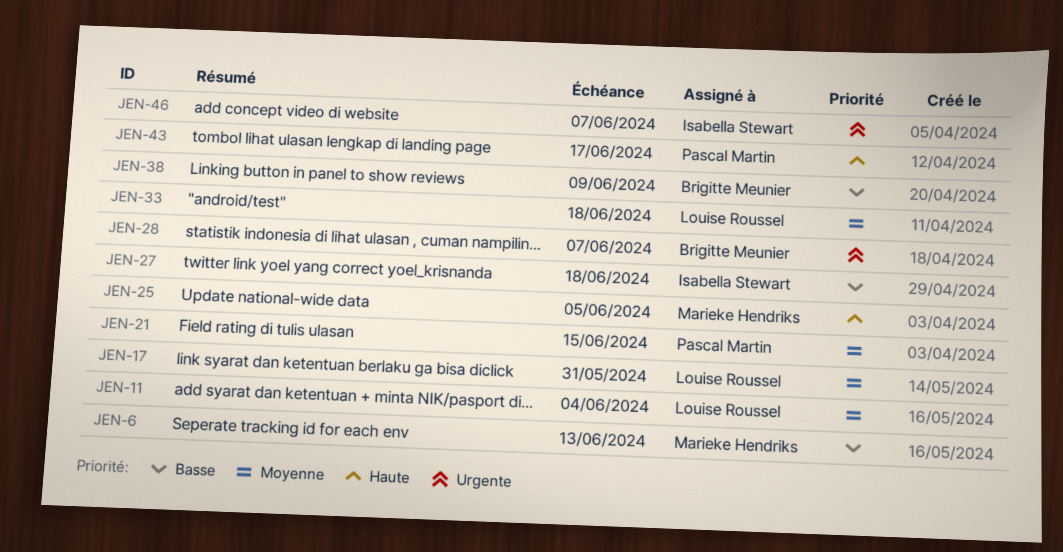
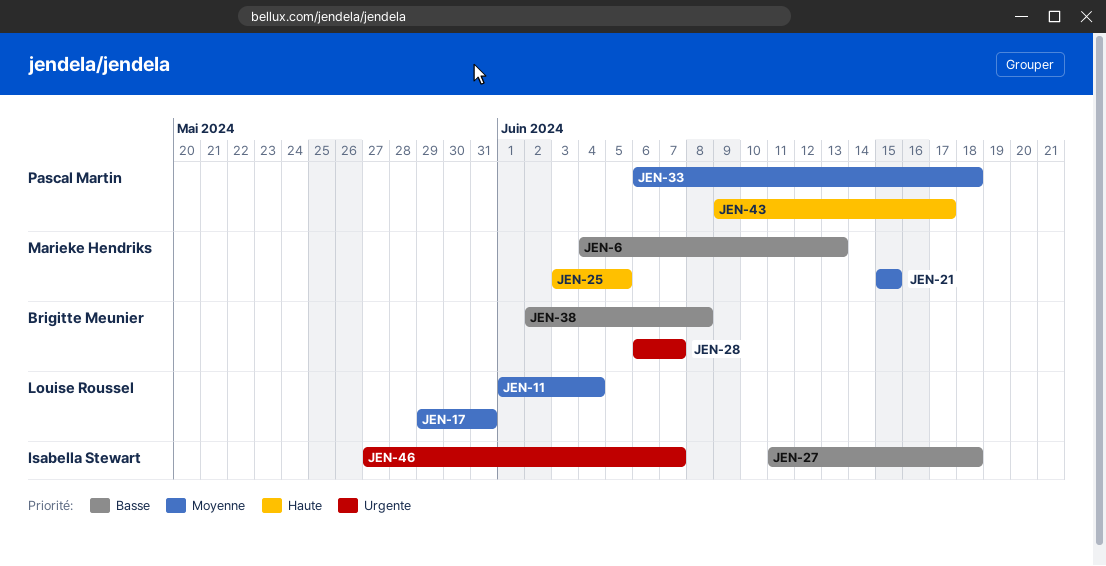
JEN-21, owner: Pascal Martin -> Marieke Hendriks
JEN-33, owner: Louise Roussel -> Pascal Martin
JEN-38, due: Jun 9 -> Jun 8

